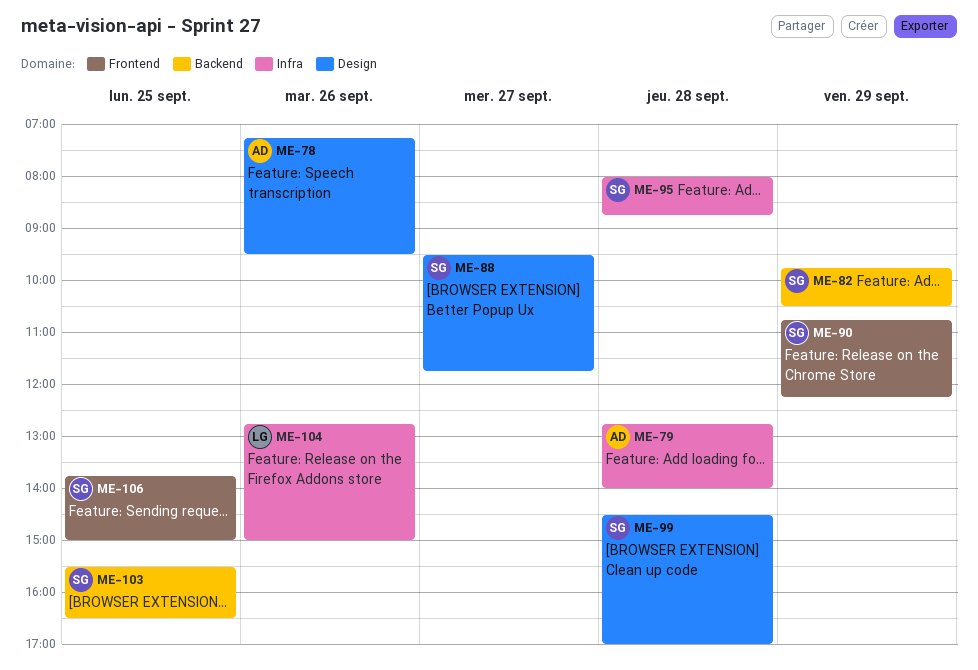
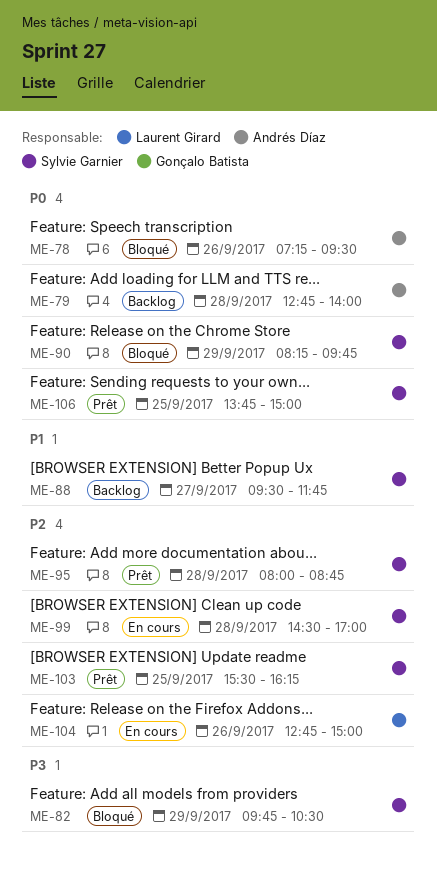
ME-90, begins: 10:45 -> 08:15
ME-90, ends: 12:15 -> 09:45
ME-103, ends: 16:30 -> 16:15

